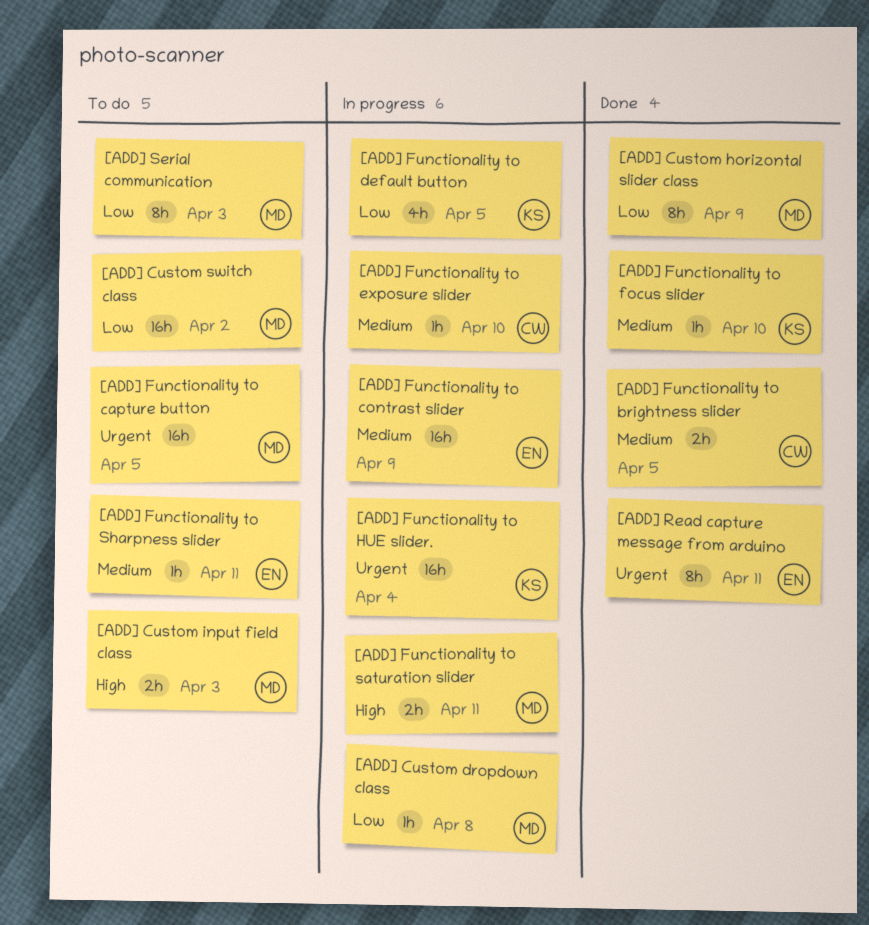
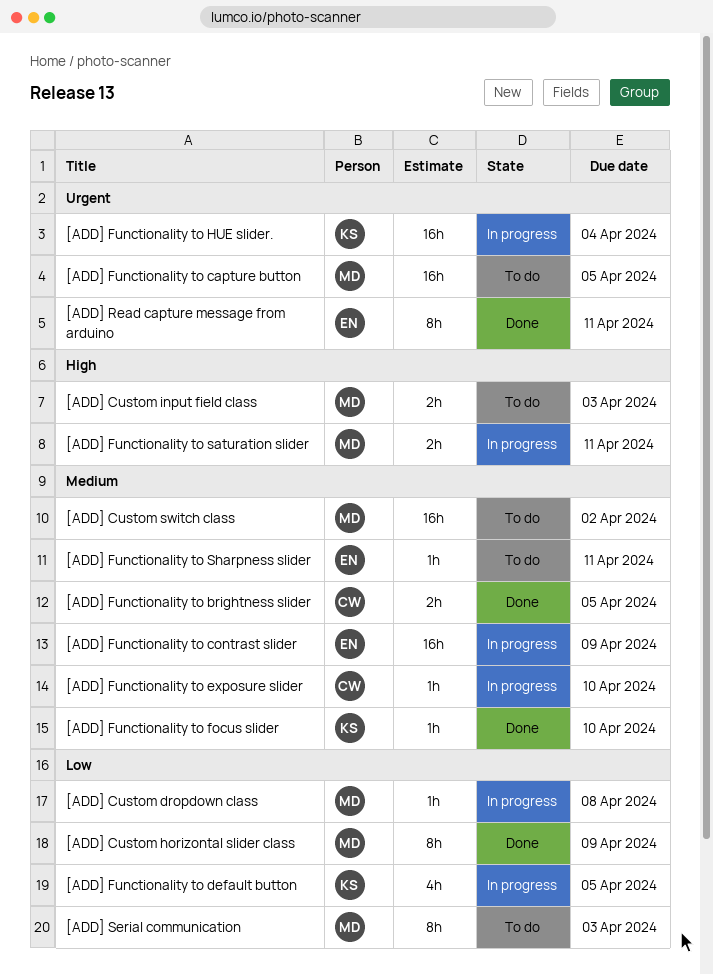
[ADD] Custom switch class, priority: Low -> Medium

